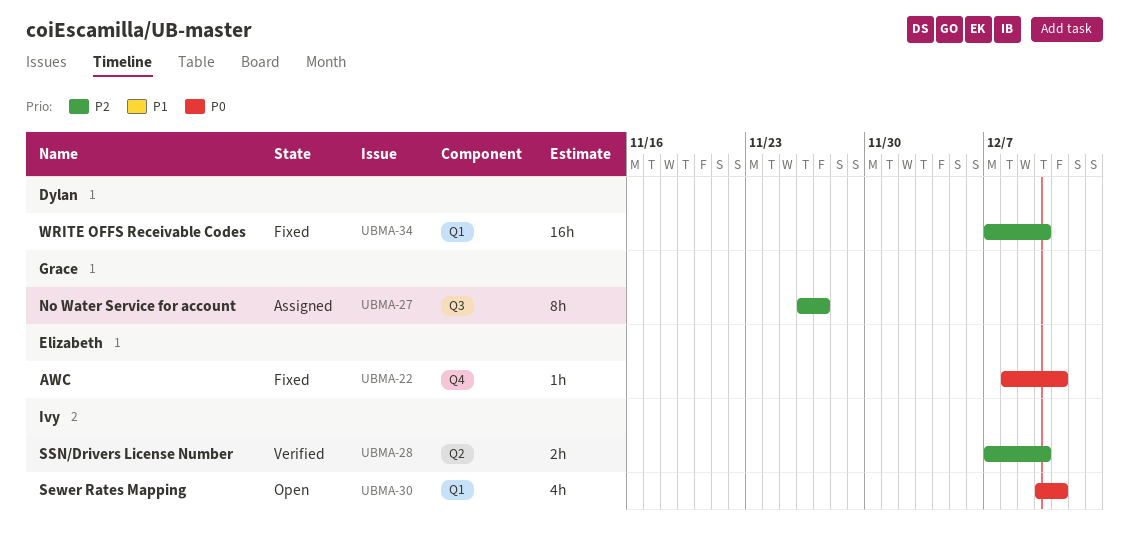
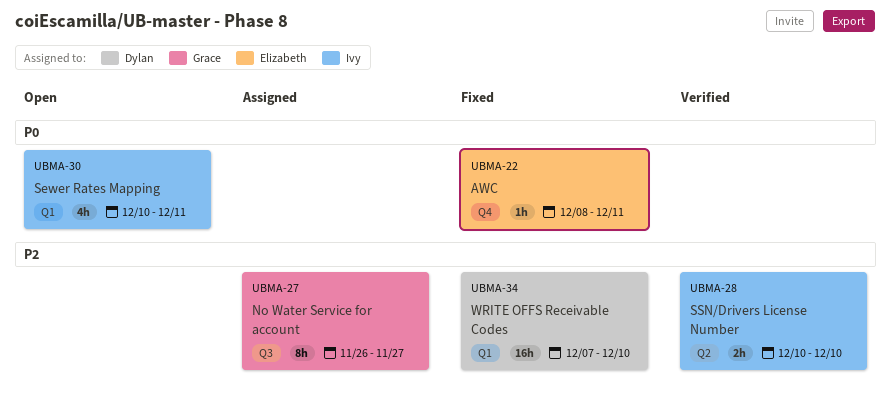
UBMA-28, start: Dec 7 -> Dec 10

